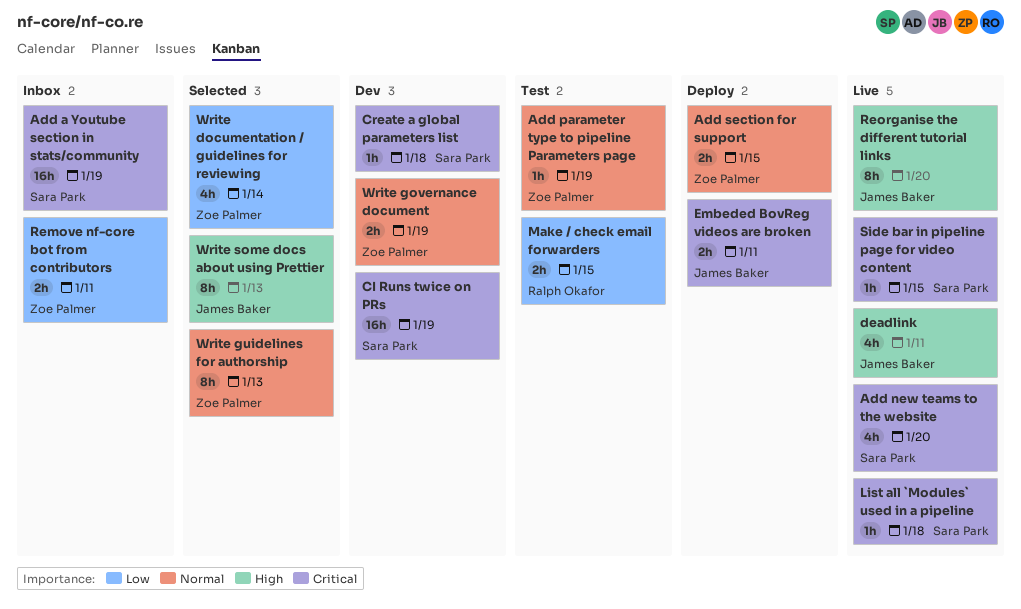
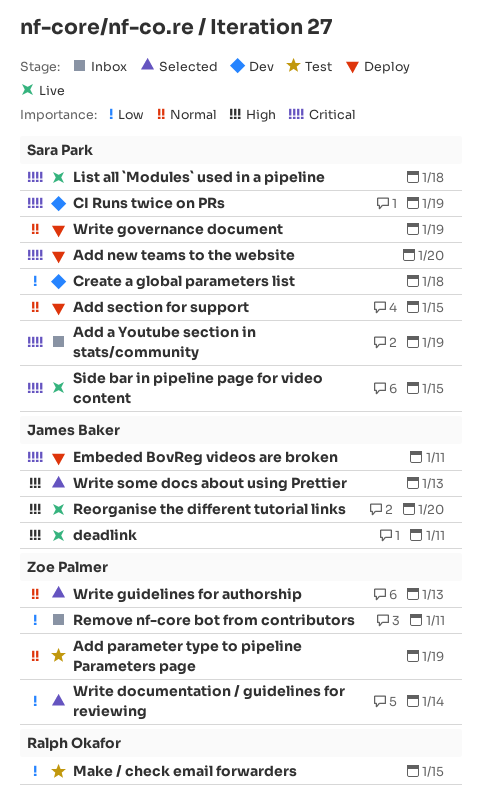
Add new teams to the website, status: Live -> Deploy
Add section for support, owner: Zoe Palmer -> Sara Park
Create a global parameters list, priority: Critical -> Low
Write governance document, status: Dev -> Deploy
Write governance document, owner: Zoe Palmer -> Sara Park

